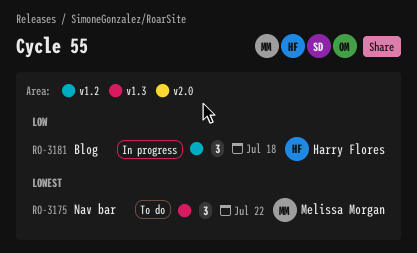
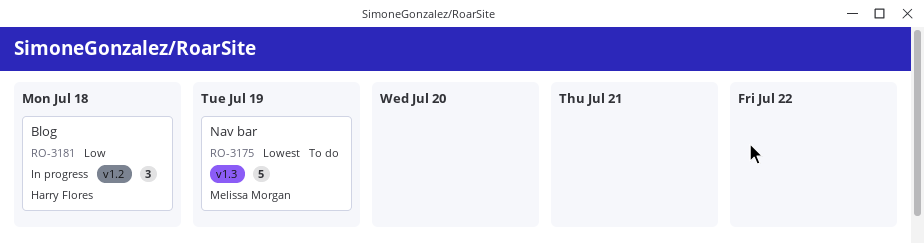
RO-3175, estimate: 3 -> 5
RO-3175, due: Jul 22 -> Jul 19

